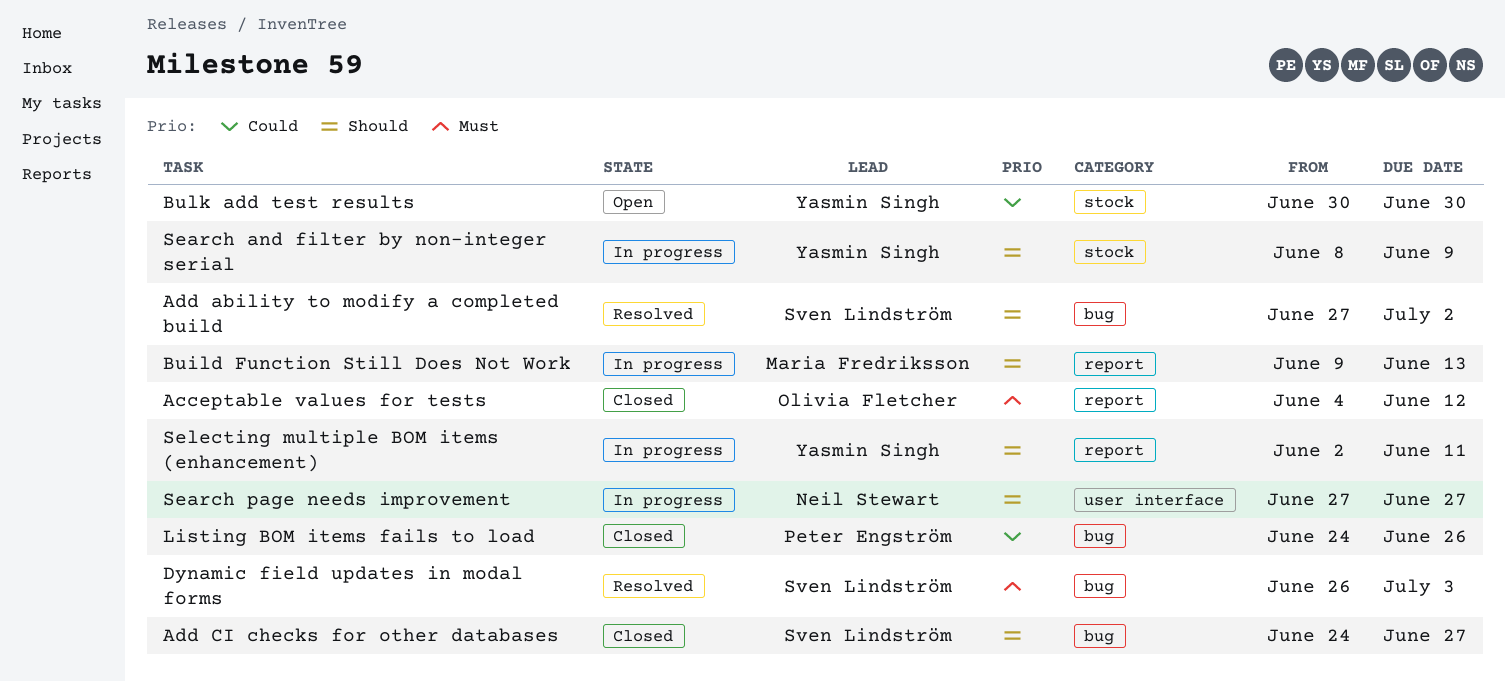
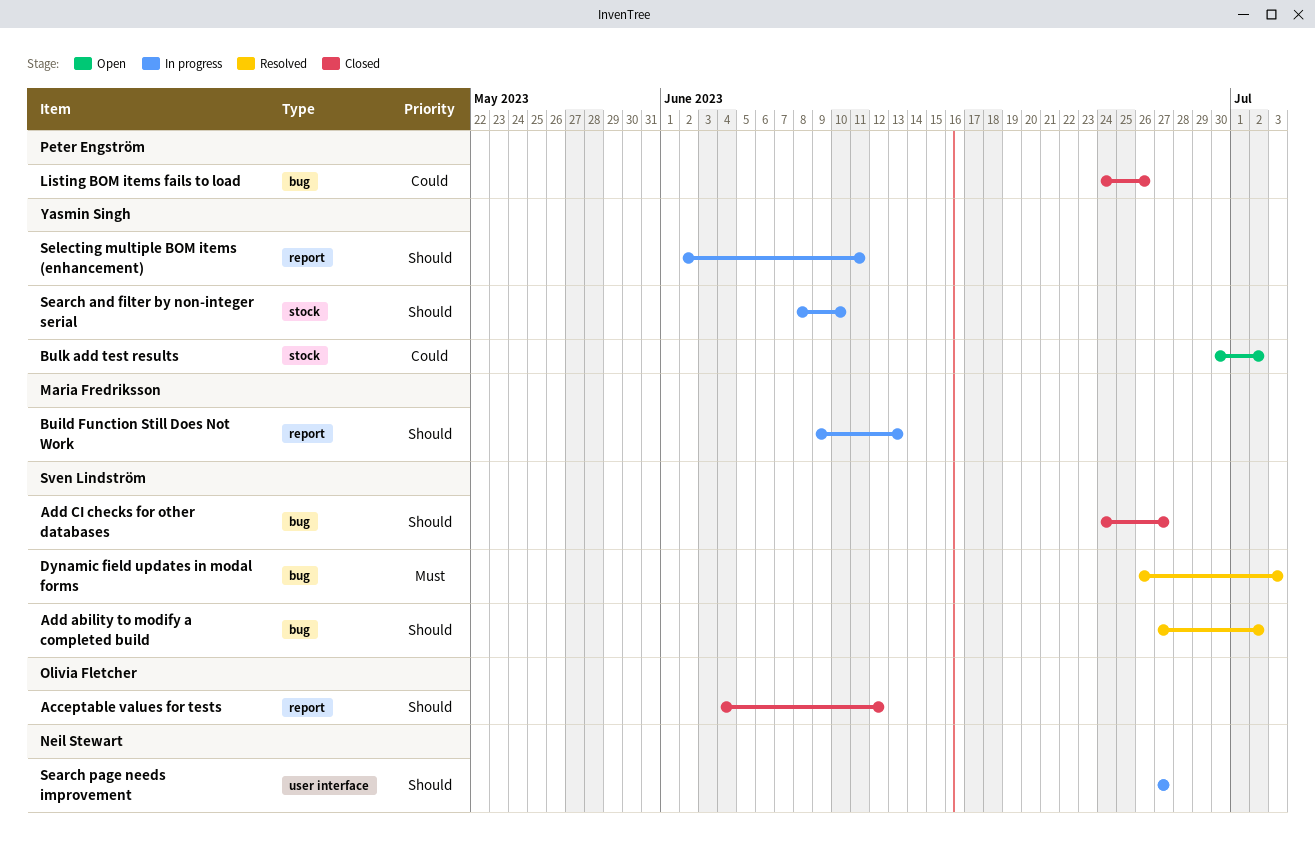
Acceptable values for tests, priority: Must -> Should
Bulk add test results, due: Jun 30 -> Jul 2
Search and filter by non-integer serial, due: Jun 9 -> Jun 10

